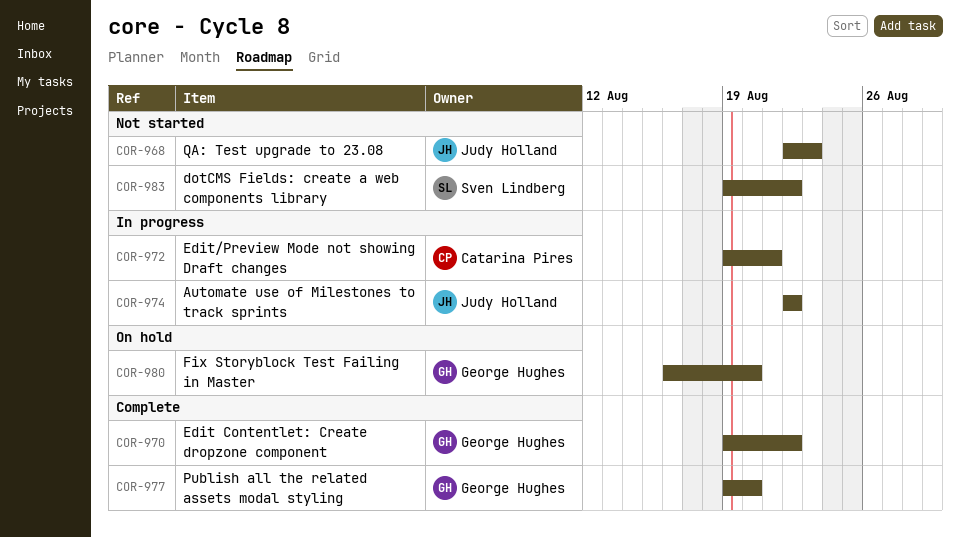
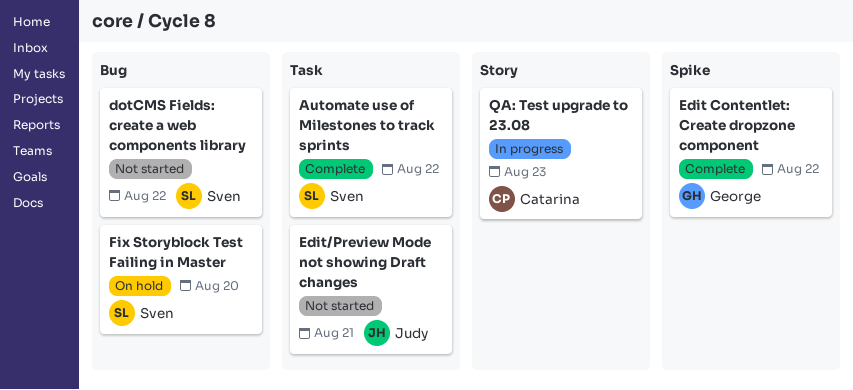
Automate use of Milestones to track sprints, status: In progress -> Complete
Automate use of Milestones to track sprints, owner: Judy Holland -> Sven Lindberg
Edit/Preview Mode not showing Draft changes, status: In progress -> Not started
Edit/Preview Mode not showing Draft changes, owner: Catarina Pires -> Judy Holland
Fix Storyblock Test Failing in Master, owner: George Hughes -> Sven Lindberg
Publish all the related assets modal styling: present -> none
QA: Test upgrade to 23.08, status: Not started -> In progress
QA: Test upgrade to 23.08, owner: Judy Holland -> Catarina Pires

